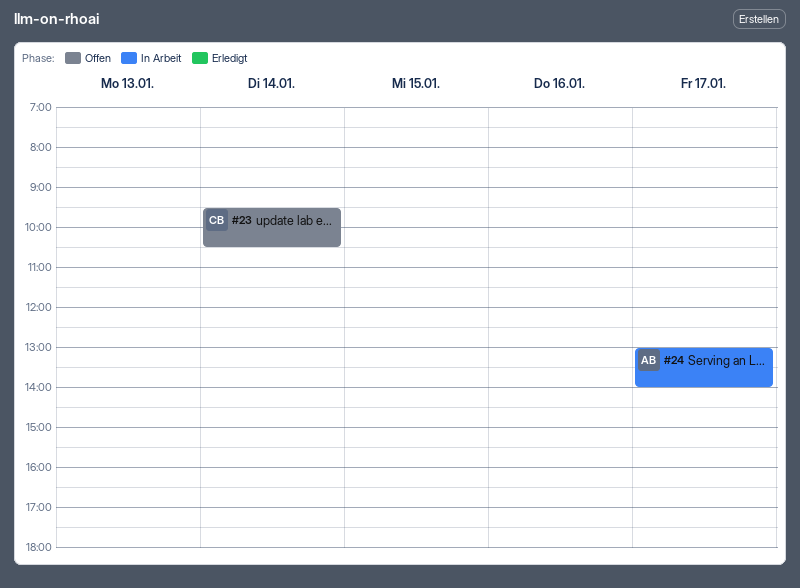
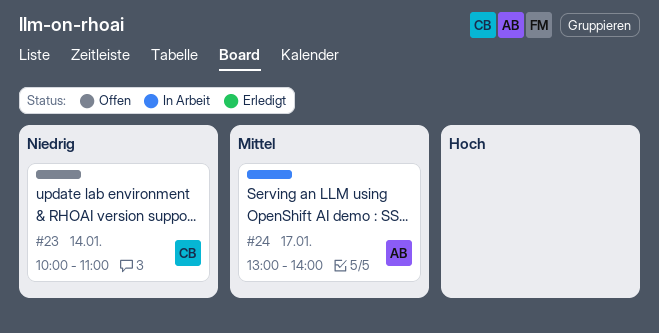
#23, begins: 09:30 -> 10:00
#23, ends: 10:30 -> 11:00

